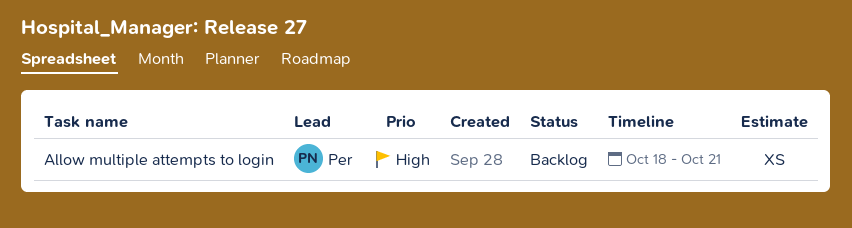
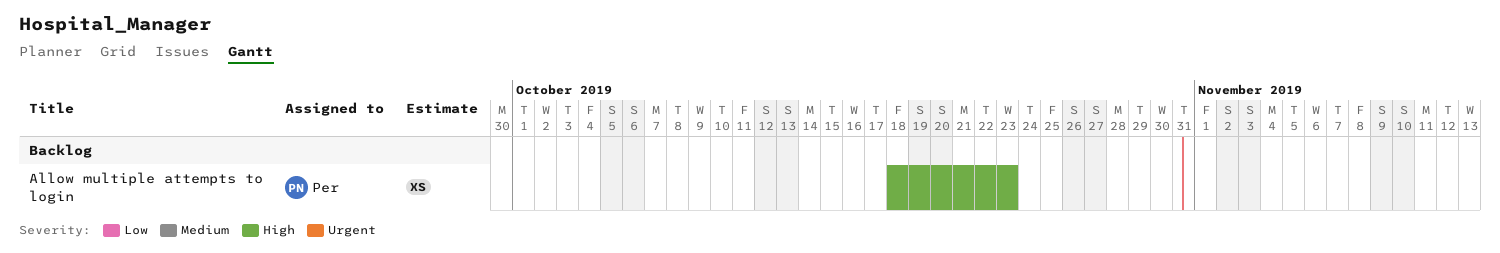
Allow multiple attempts to login, due: Oct 21 -> Oct 23

